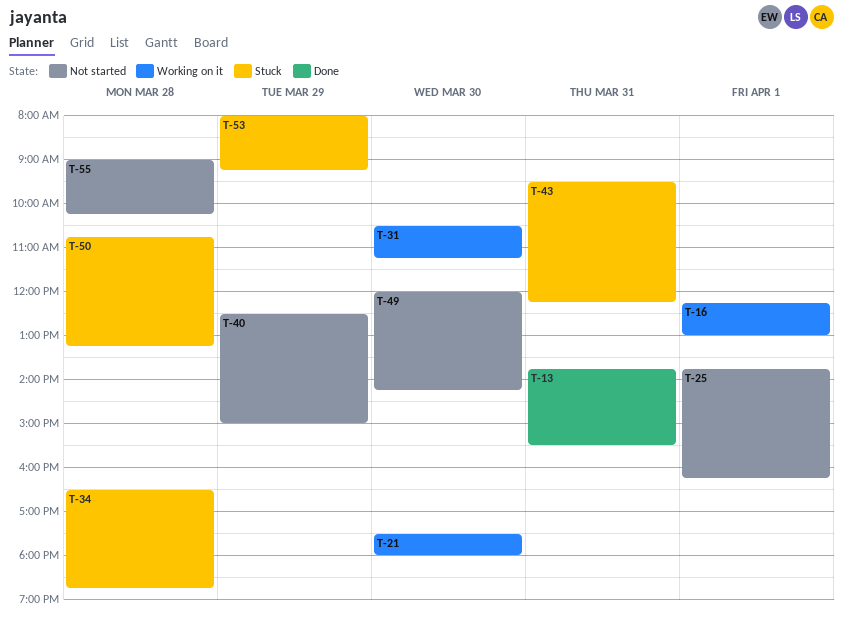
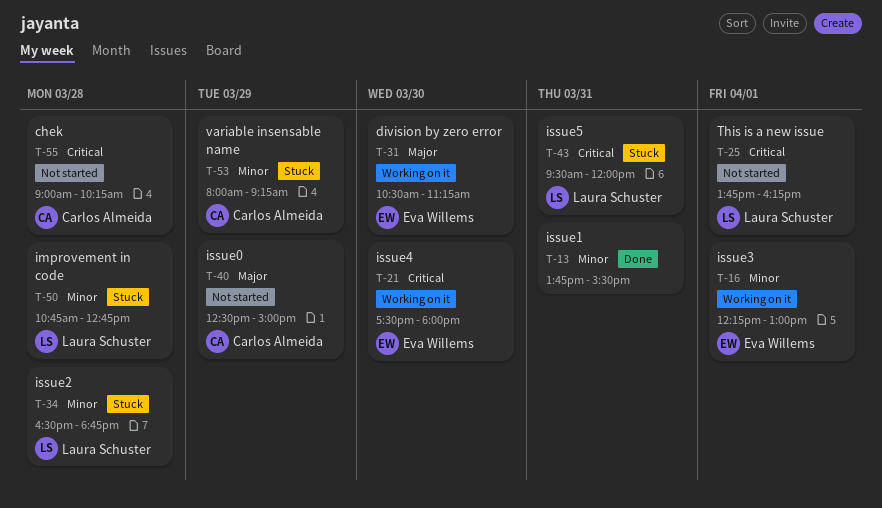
T-43, ends: 12:15 -> 12:00
T-49: present -> none
T-50, ends: 13:15 -> 12:45

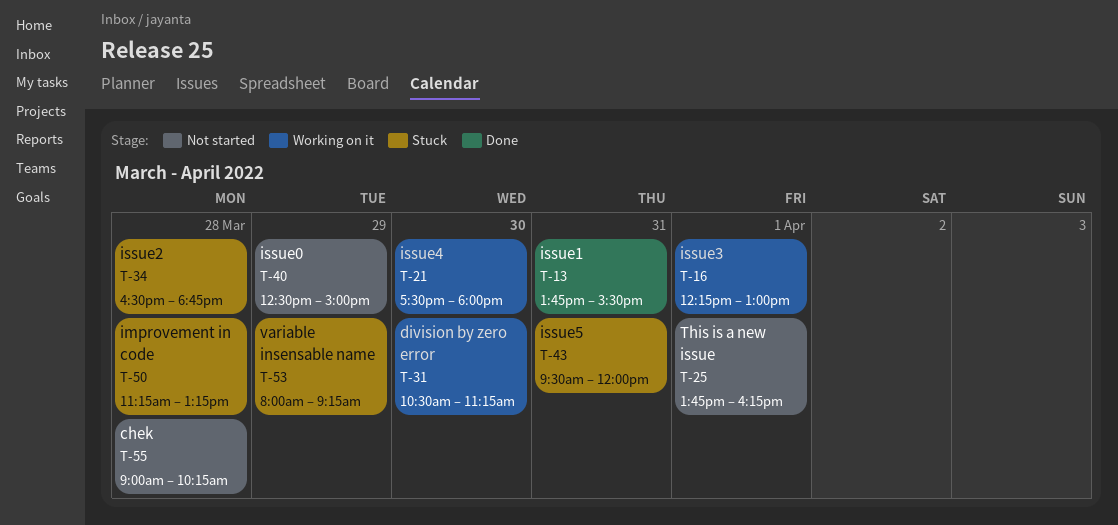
T-50, begins: 10:45 -> 11:15
T-50, ends: 12:45 -> 13:15

